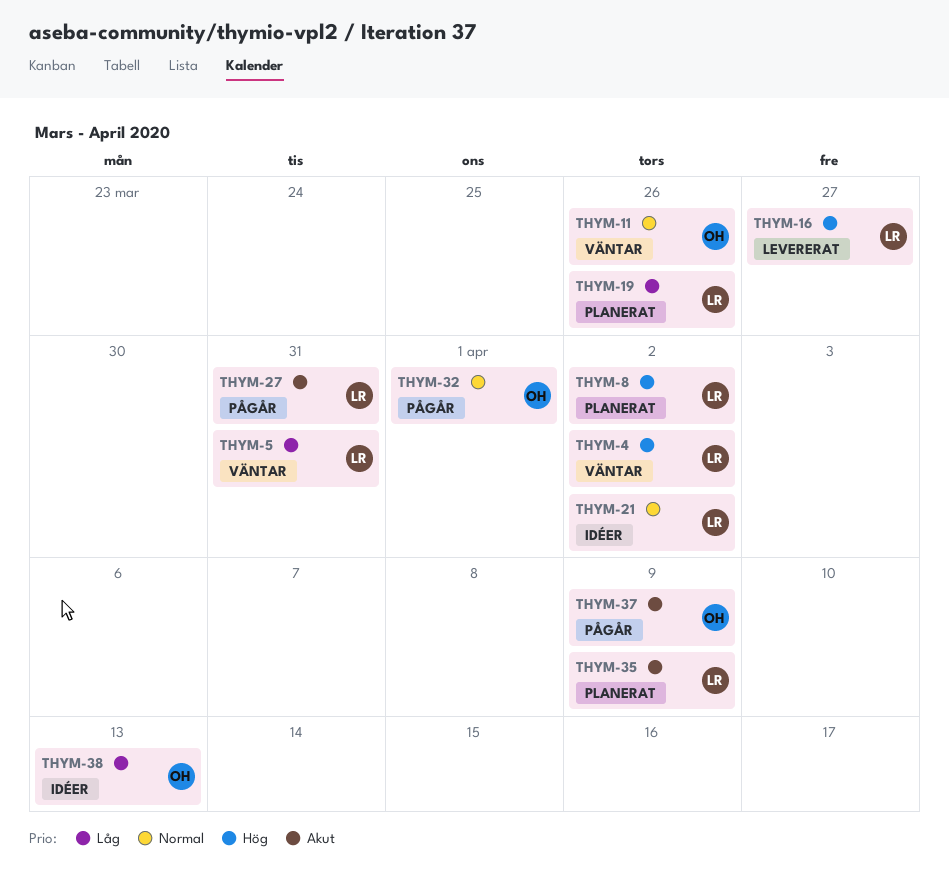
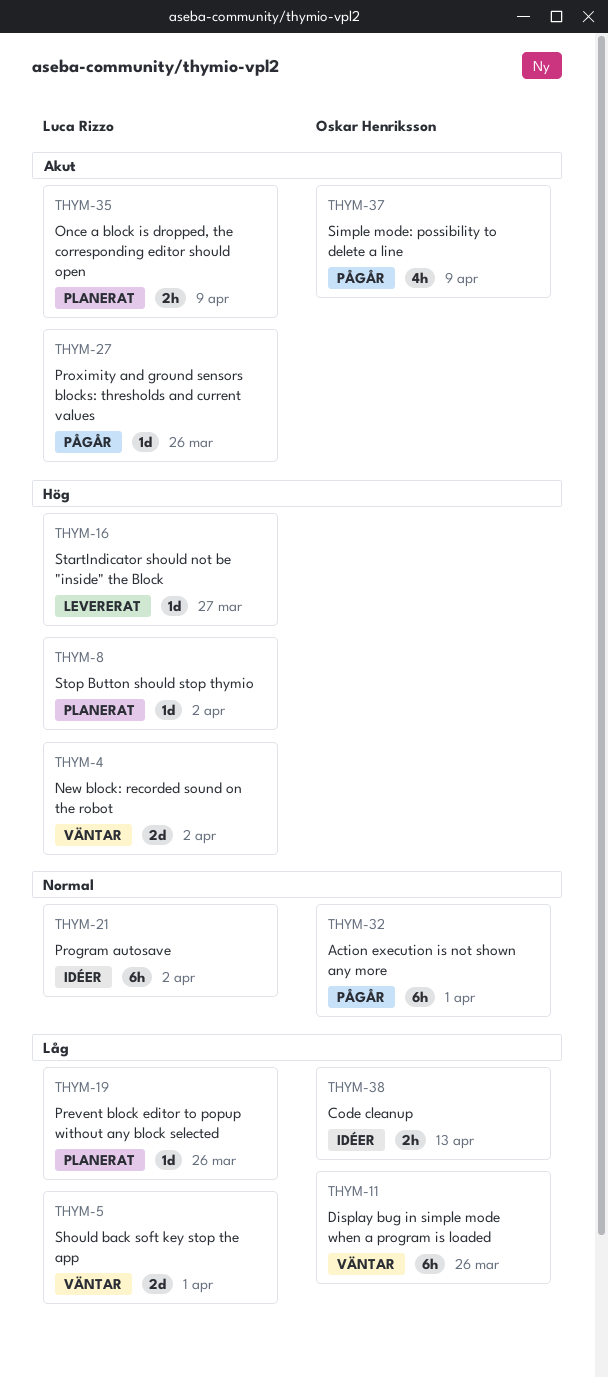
THYM-5, due: Mar 31 -> Apr 1
THYM-11, priority: Normal -> Låg
THYM-27, due: Mar 31 -> Mar 26

